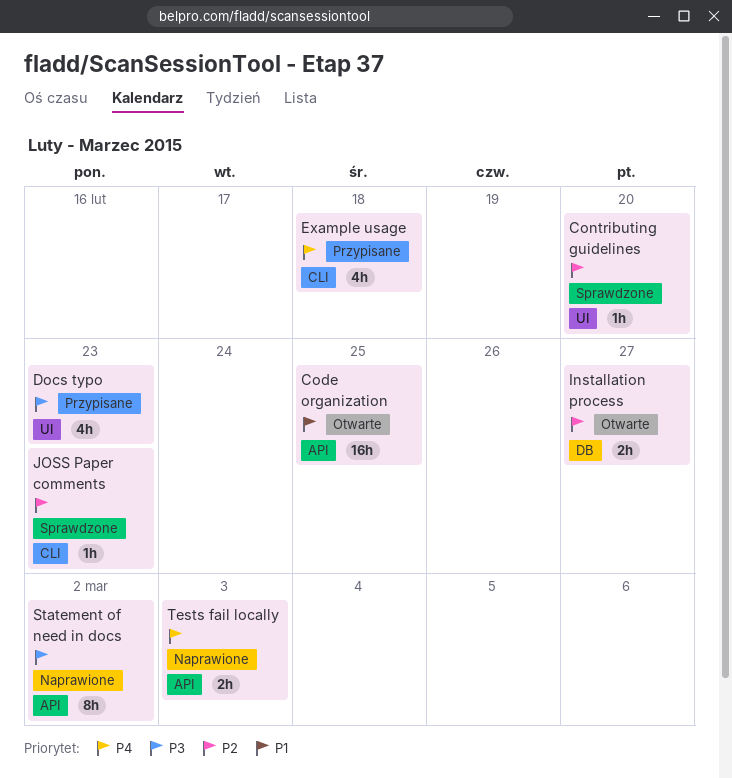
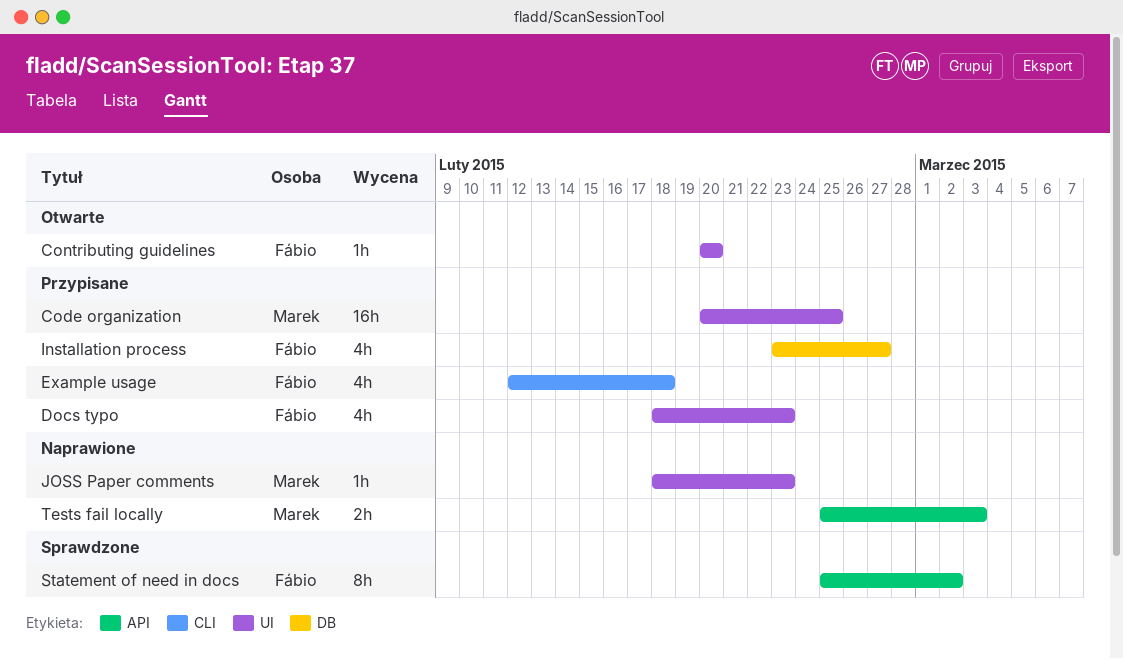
Code organization, status: Otwarte -> Przypisane
Code organization, label: API -> UI
Contributing guidelines, status: Sprawdzone -> Otwarte
Installation process, status: Otwarte -> Przypisane
Installation process, estimate: 2h -> 4h
JOSS Paper comments, status: Sprawdzone -> Naprawione
JOSS Paper comments, label: CLI -> UI
Statement of need in docs, status: Naprawione -> Sprawdzone

